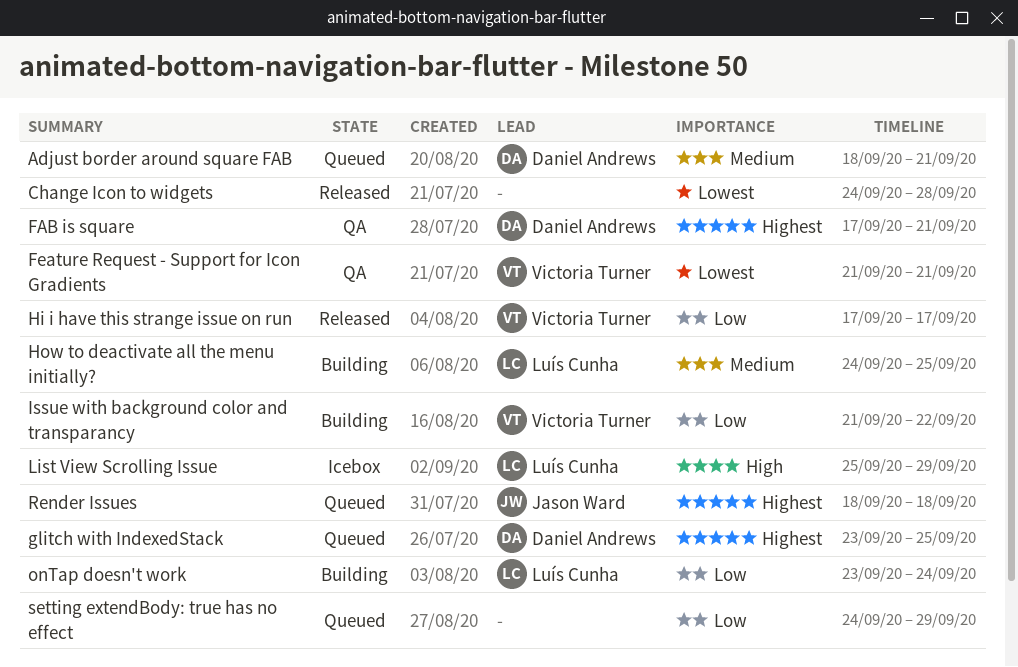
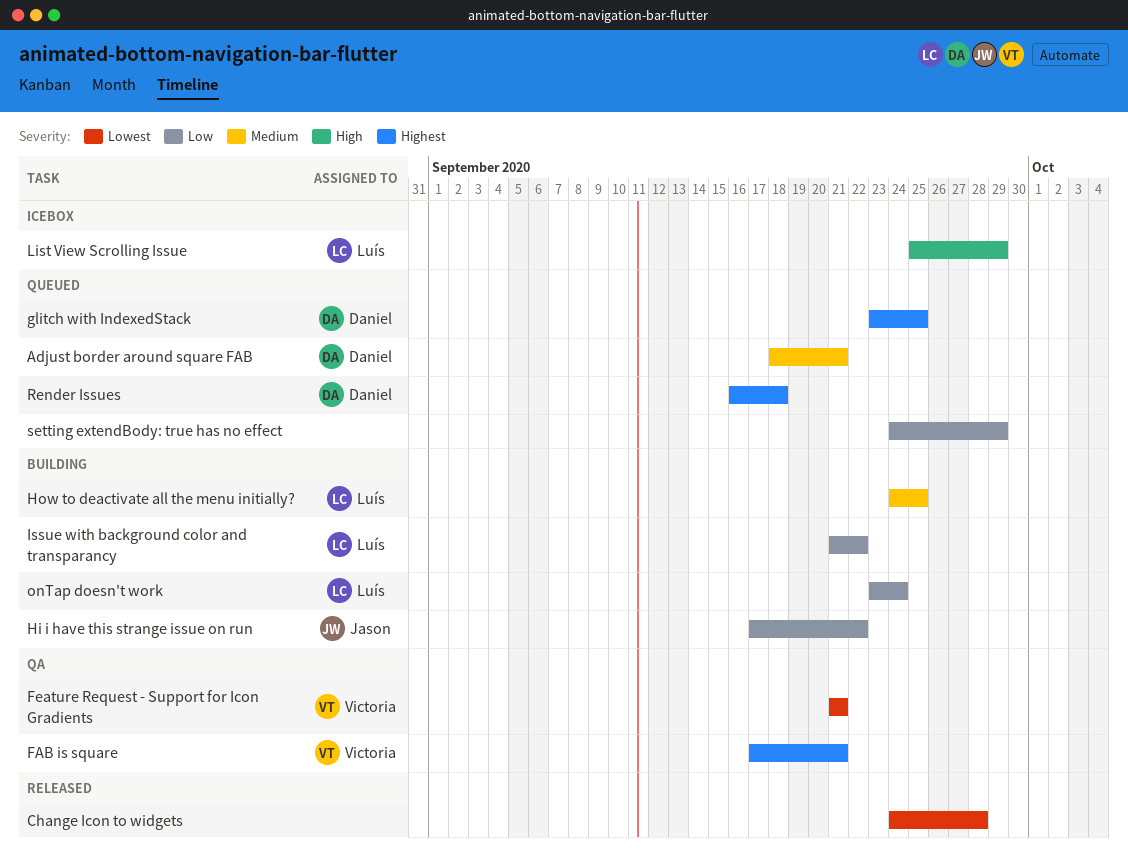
FAB is square, owner: Daniel Andrews -> Victoria Turner
Hi i have this strange issue on run, status: Released -> Building
Hi i have this strange issue on run, owner: Victoria Turner -> Jason Ward
Hi i have this strange issue on run, due: Sep 17 -> Sep 22
Issue with background color and transparancy, owner: Victoria Turner -> Luís Cunha
Render Issues, owner: Jason Ward -> Daniel Andrews
Render Issues, start: Sep 18 -> Sep 16

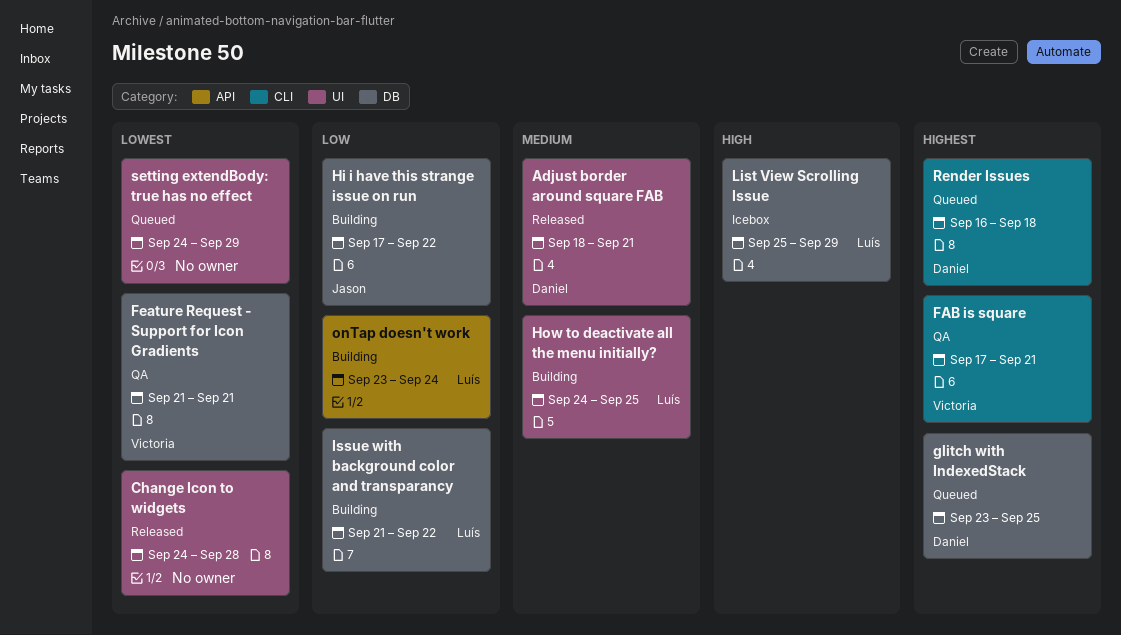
Adjust border around square FAB, status: Queued -> Released
setting extendBody: true has no effect, priority: Low -> Lowest

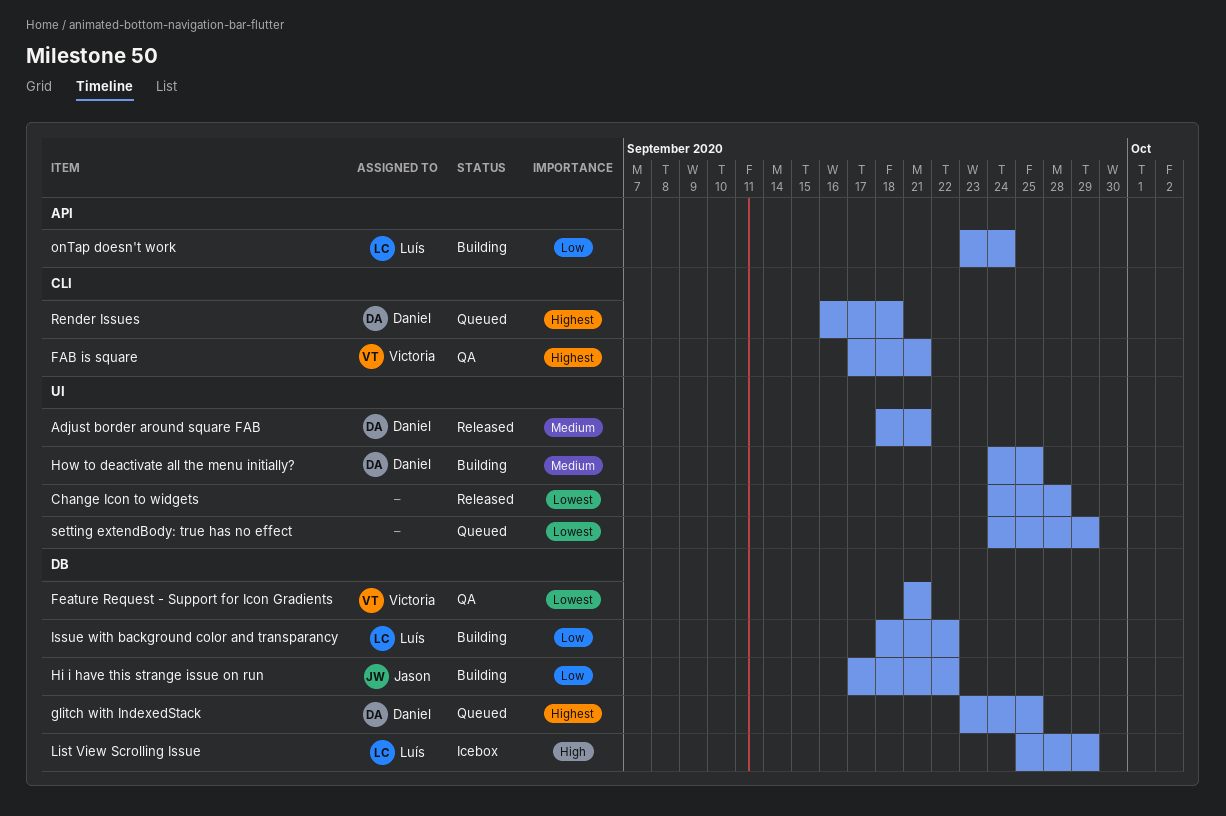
How to deactivate all the menu initially?, owner: Luís -> Daniel
Issue with background color and transparancy, start: Sep 21 -> Sep 18

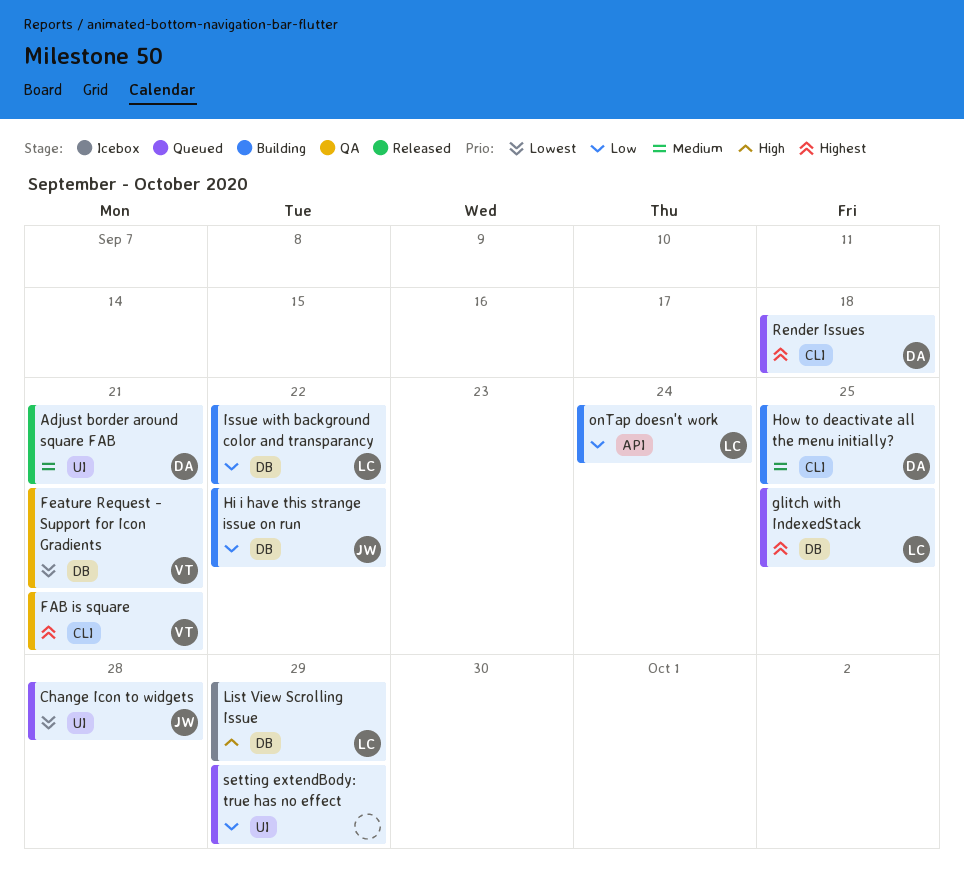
Change Icon to widgets, status: Released -> Queued
Change Icon to widgets, owner: none -> Jason
glitch with IndexedStack, owner: Daniel -> Luís
How to deactivate all the menu initially?, label: UI -> CLI
setting extendBody: true has no effect, priority: Lowest -> Low

